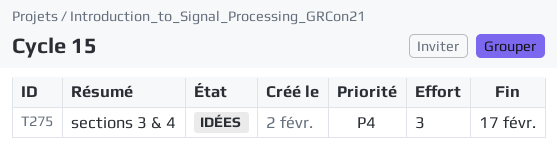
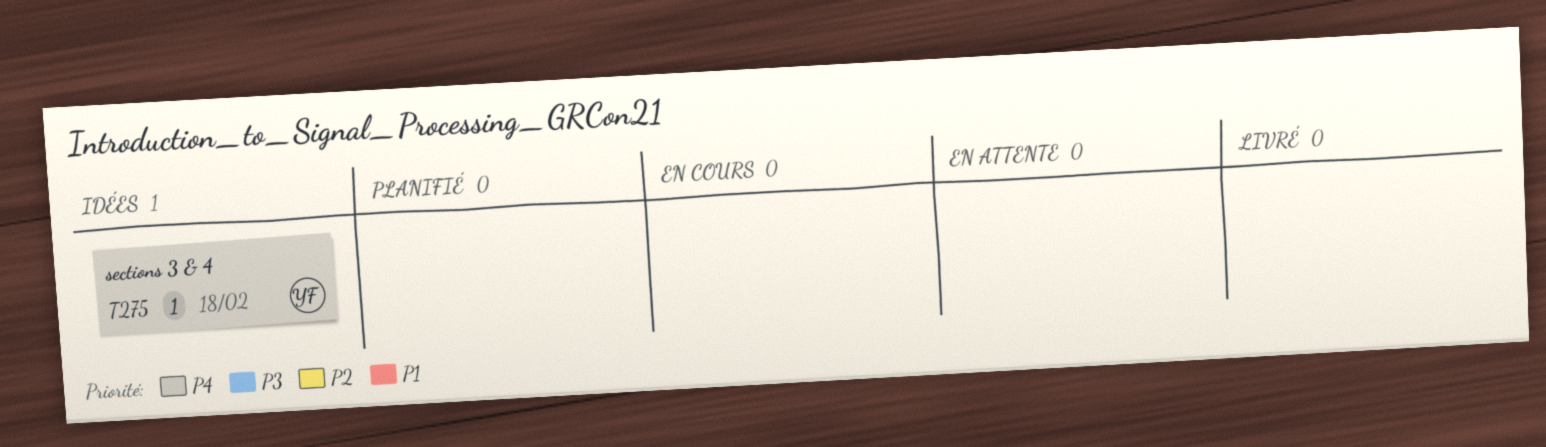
T275, estimate: 3 -> 1
T275, due: Feb 17 -> Feb 18

